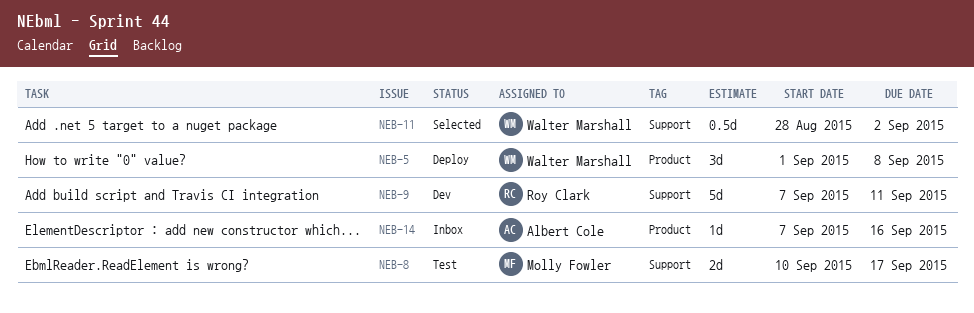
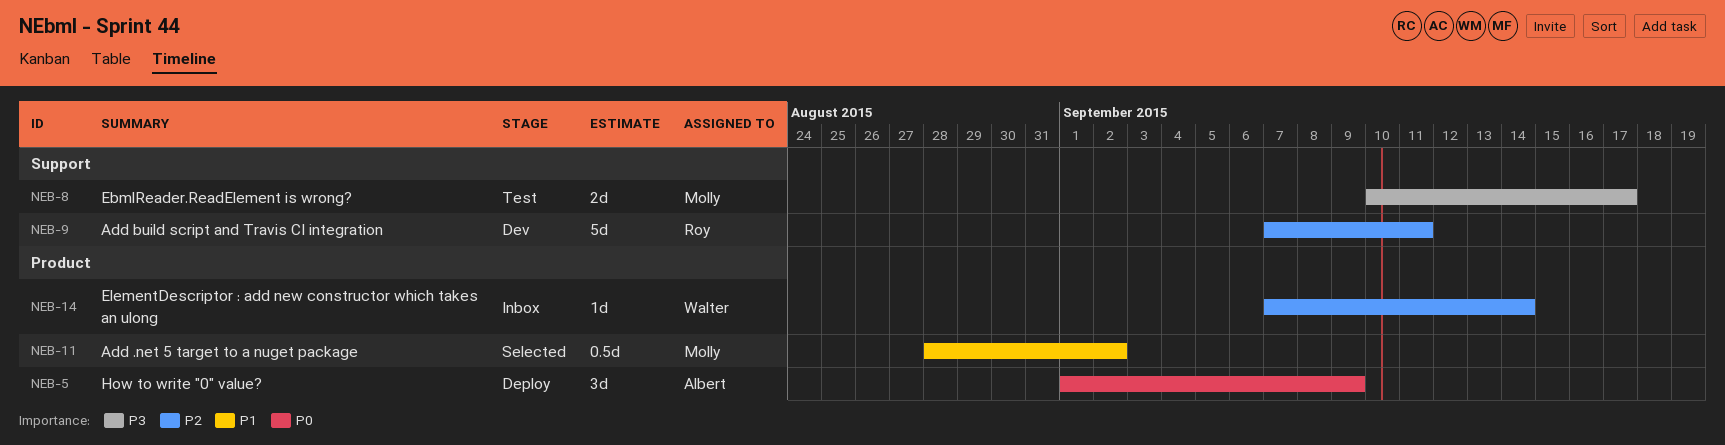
NEB-5, owner: Walter Marshall -> Albert Cole
NEB-5, due: Sep 8 -> Sep 9
NEB-11, owner: Walter Marshall -> Molly Fowler
NEB-11, label: Support -> Product
NEB-14, owner: Albert Cole -> Walter Marshall
NEB-14, due: Sep 16 -> Sep 14

